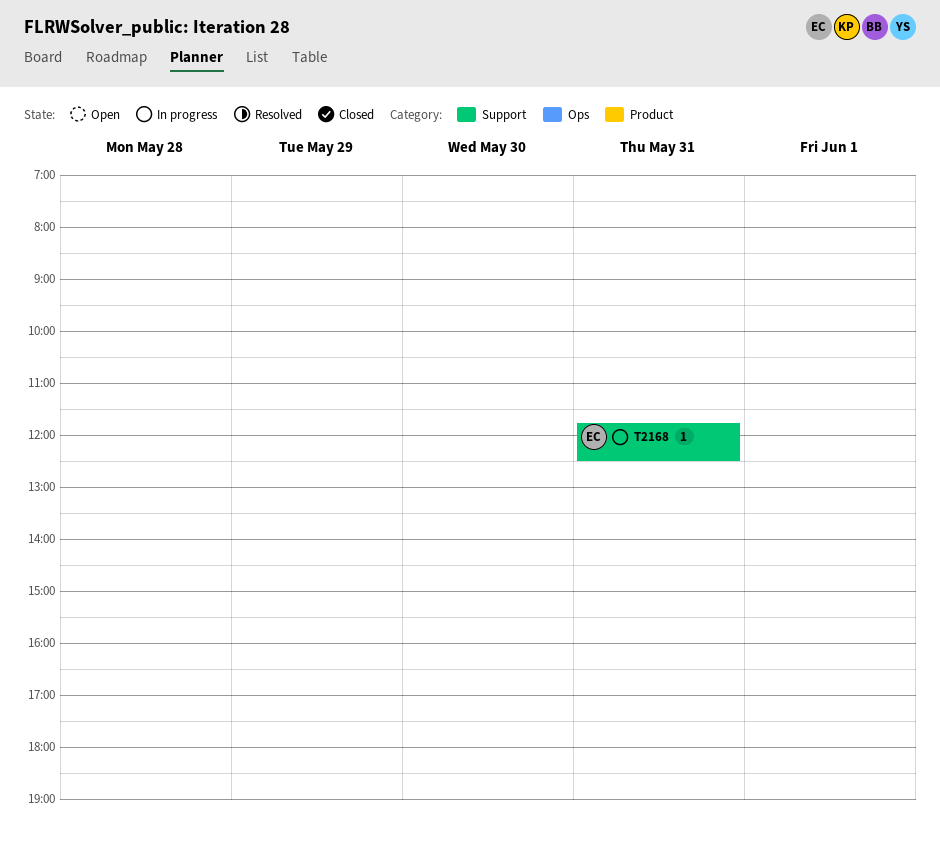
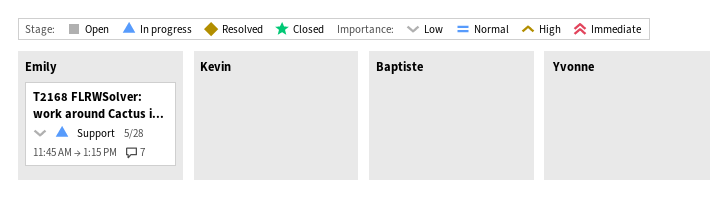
T2168, day: May 31 -> May 28
T2168, ends: 12:30 -> 13:15

